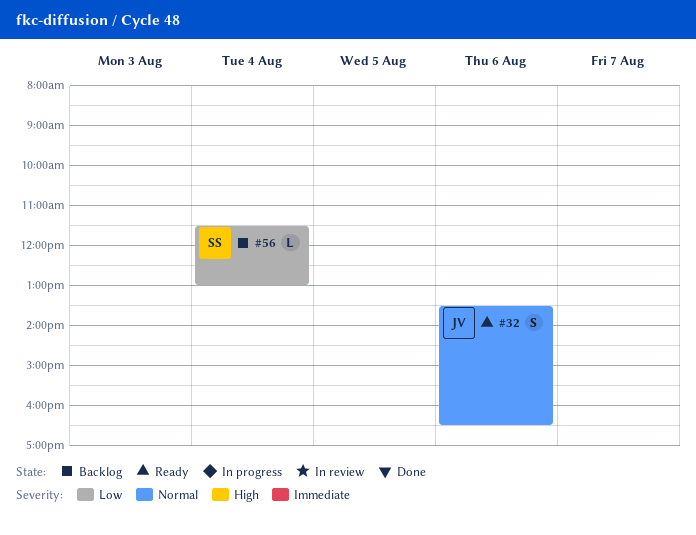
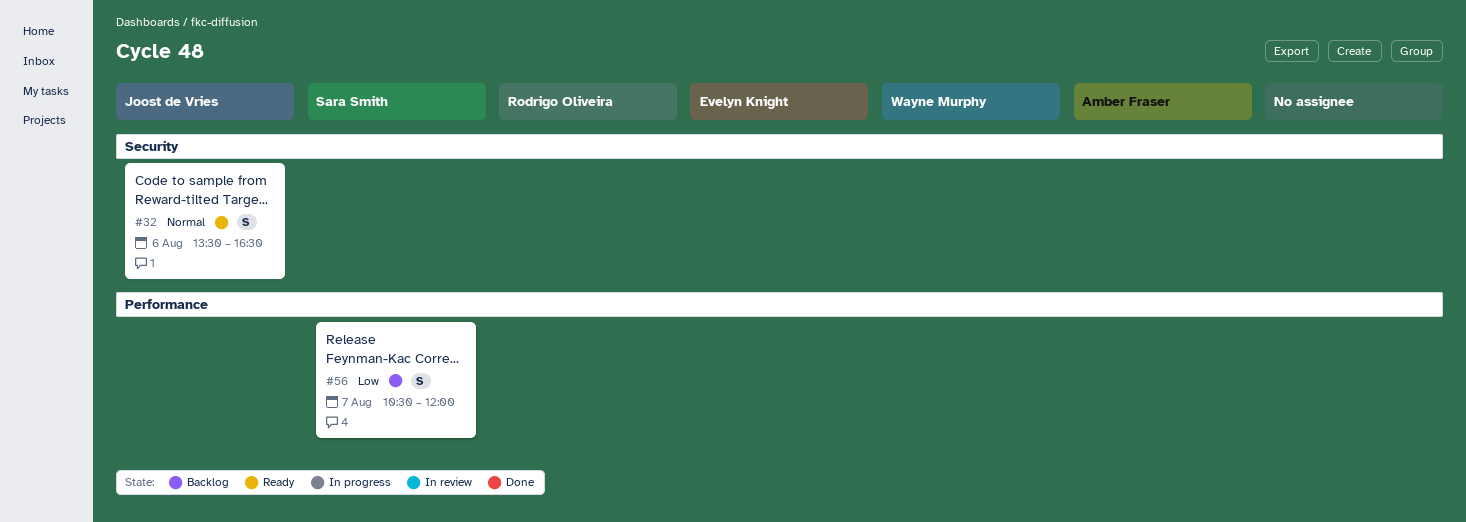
#56, estimate: L -> S
#56, day: Aug 4 -> Aug 7
#56, begins: 11:30 -> 10:30
#56, ends: 13:00 -> 12:00

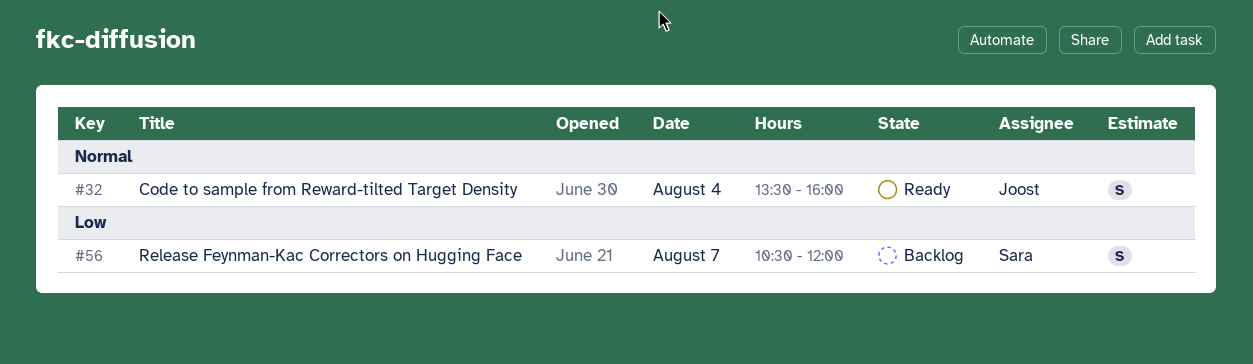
#32, day: Aug 6 -> Aug 4
#32, ends: 16:30 -> 16:00

